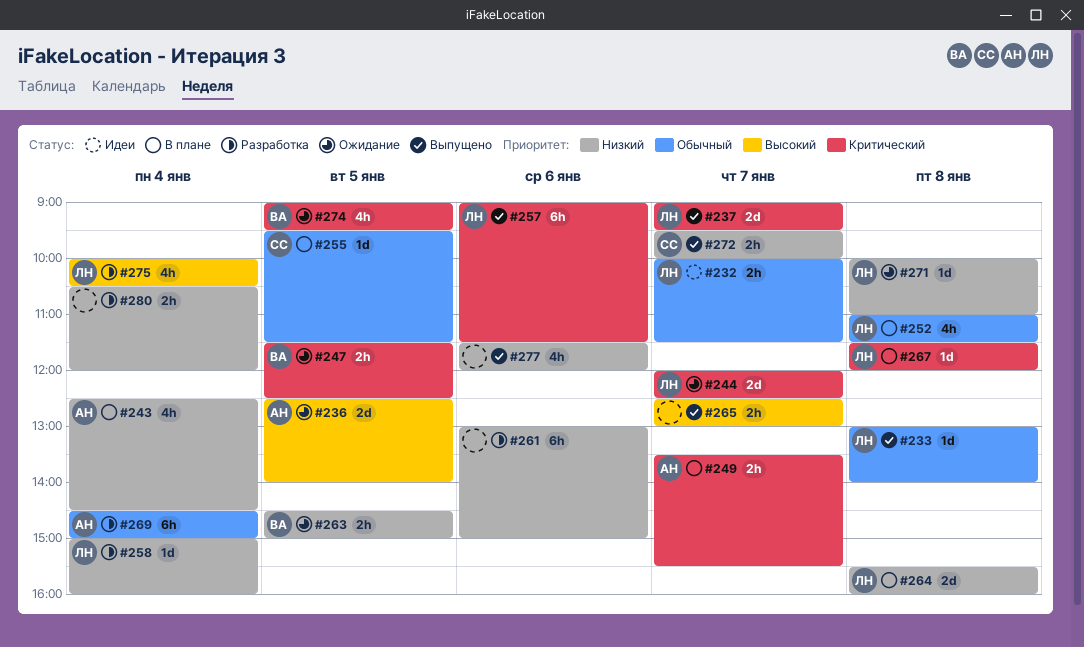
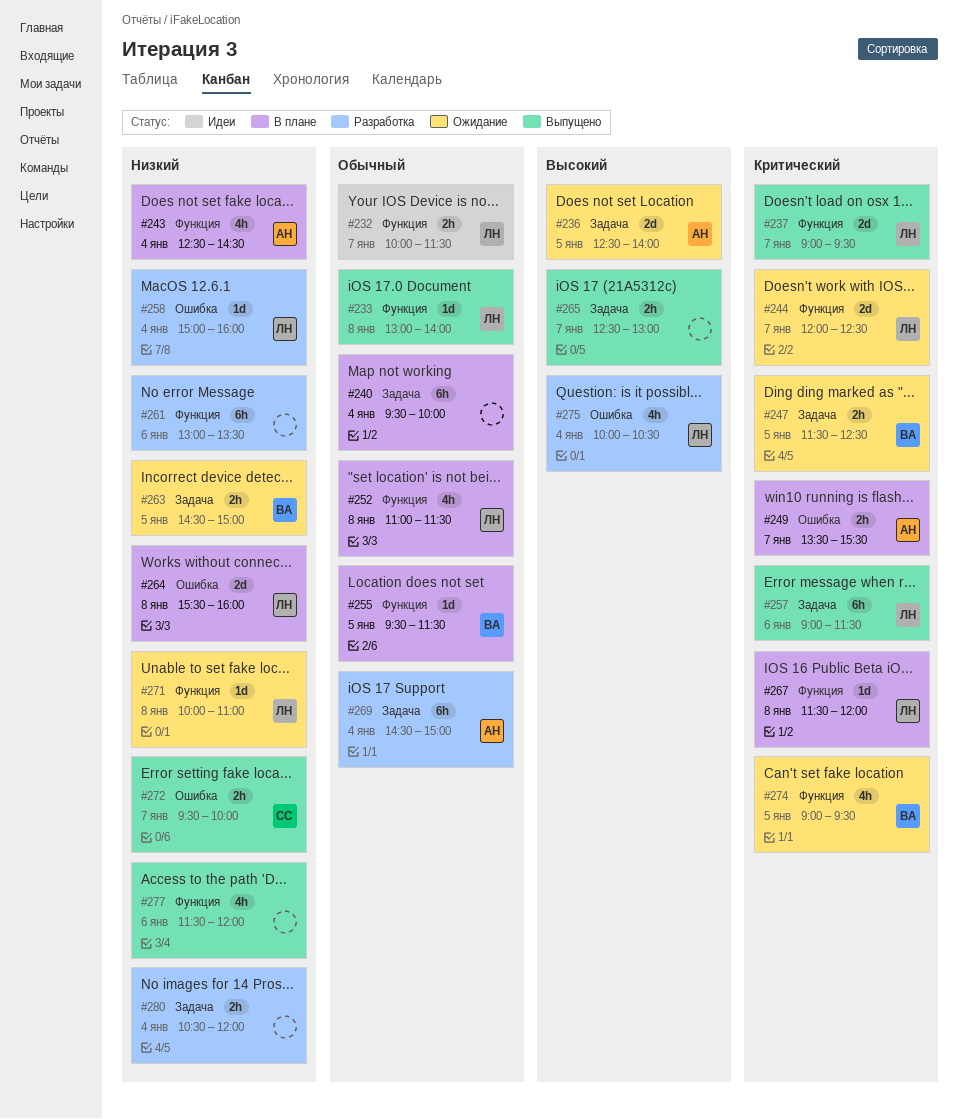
#240: none -> present
#255, owner: СС -> ВА
#261, ends: 15:00 -> 13:30

